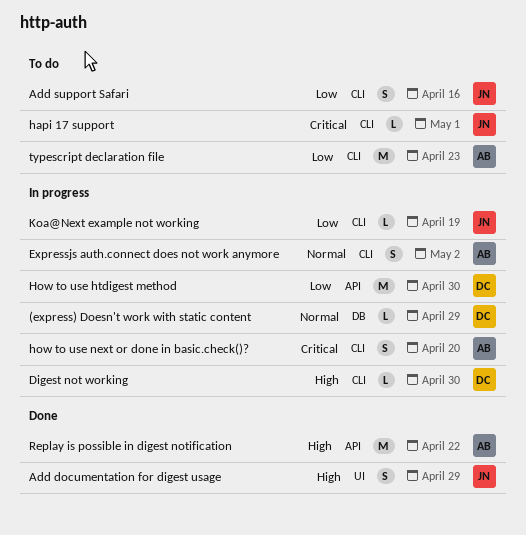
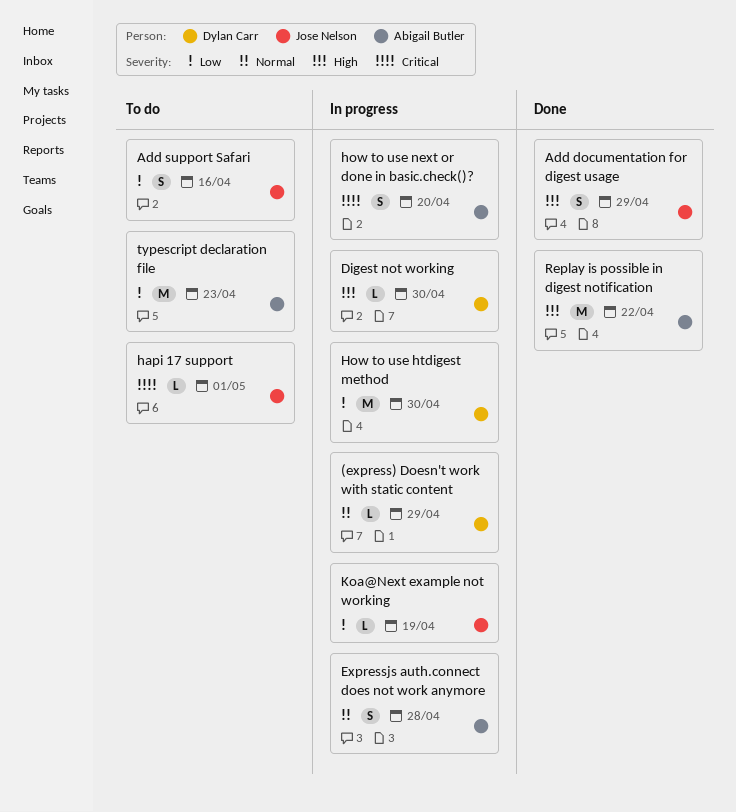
Expressjs auth.connect does not work anymore, due: May 2 -> Apr 28

